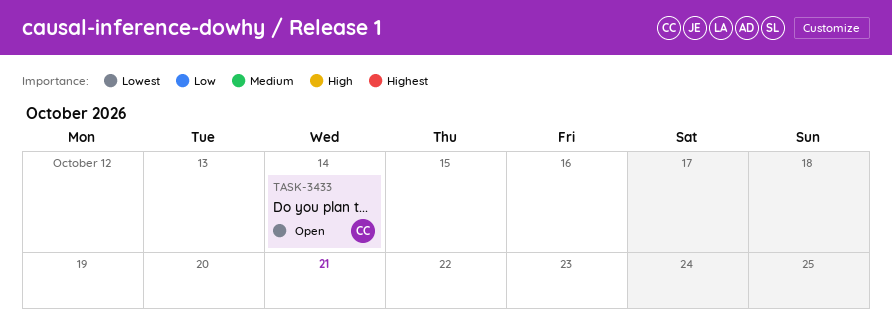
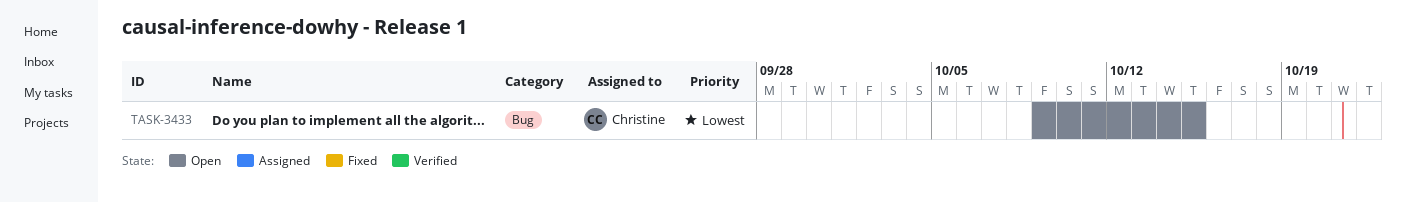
TASK-3433, due: Oct 14 -> Oct 15

